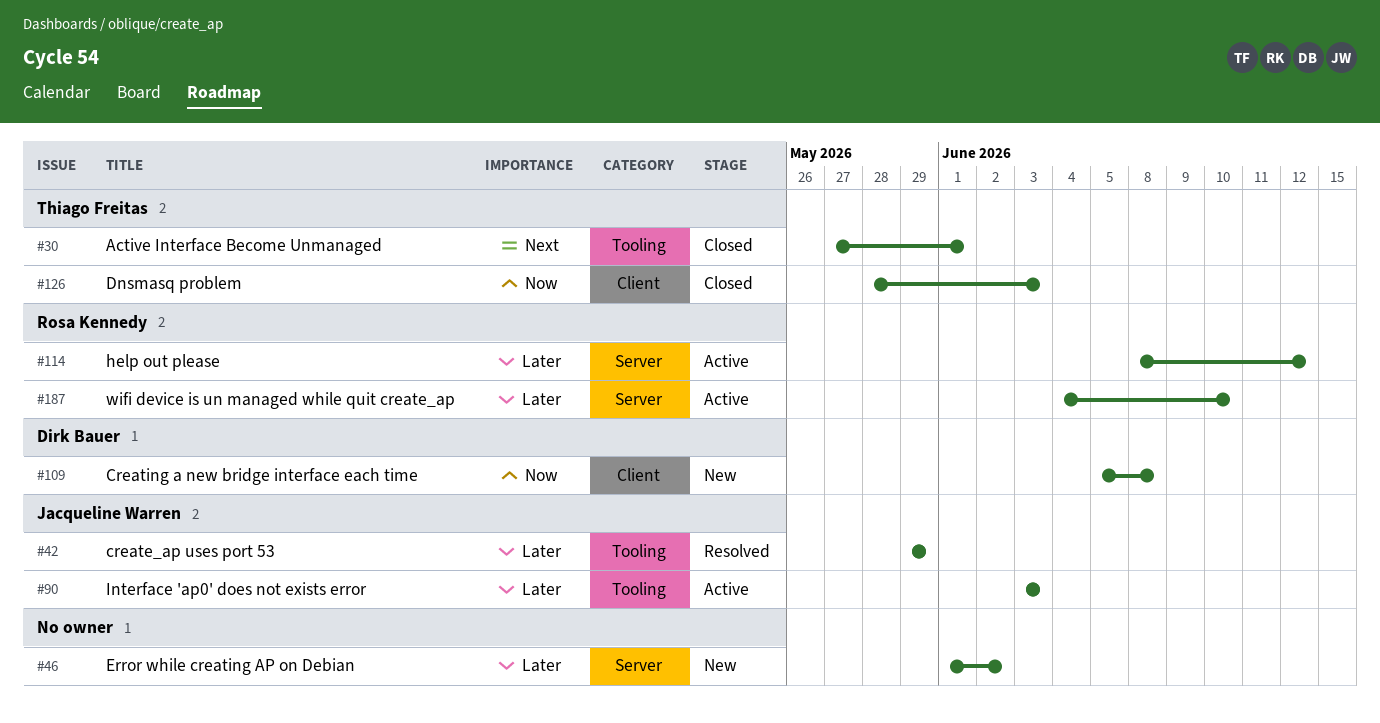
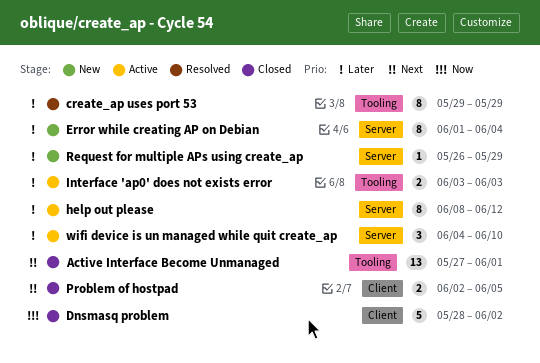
Creating a new bridge interface each time: present -> none
Dnsmasq problem, due: Jun 3 -> Jun 2
Error while creating AP on Debian, due: Jun 2 -> Jun 4
Problem of hostpad: none -> present
Request for multiple APs using create_ap: none -> present

